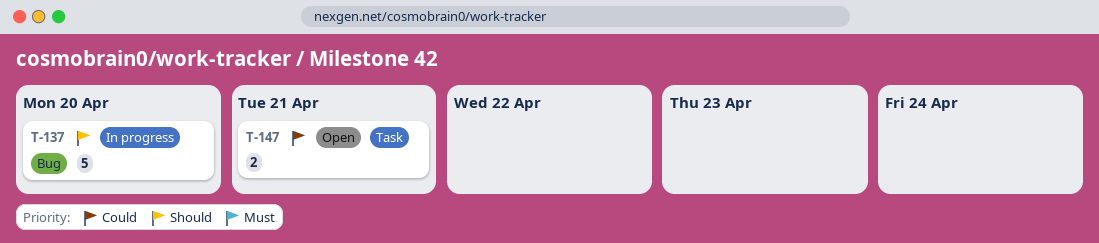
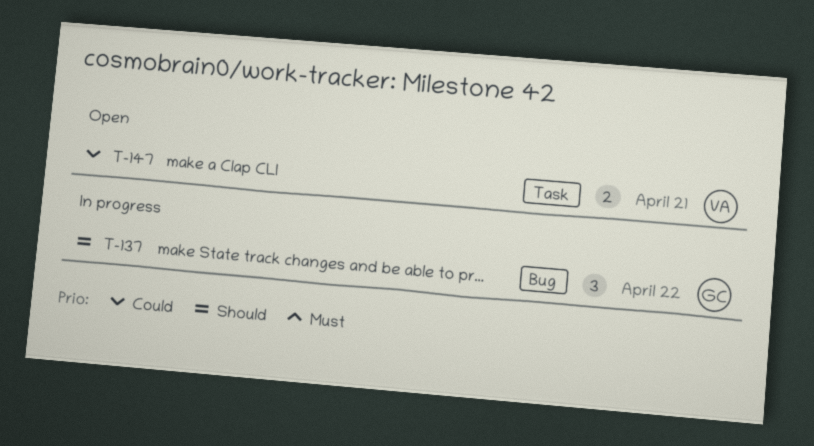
T-137, estimate: 5 -> 3
T-137, due: Apr 20 -> Apr 22

